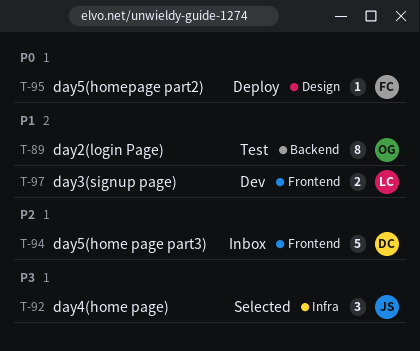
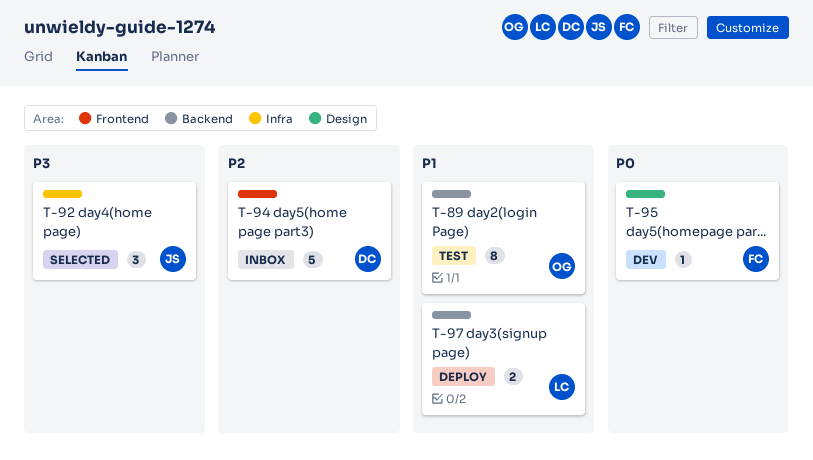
T-95, status: Deploy -> Dev
T-97, status: Dev -> Deploy
T-97, label: Frontend -> Backend

